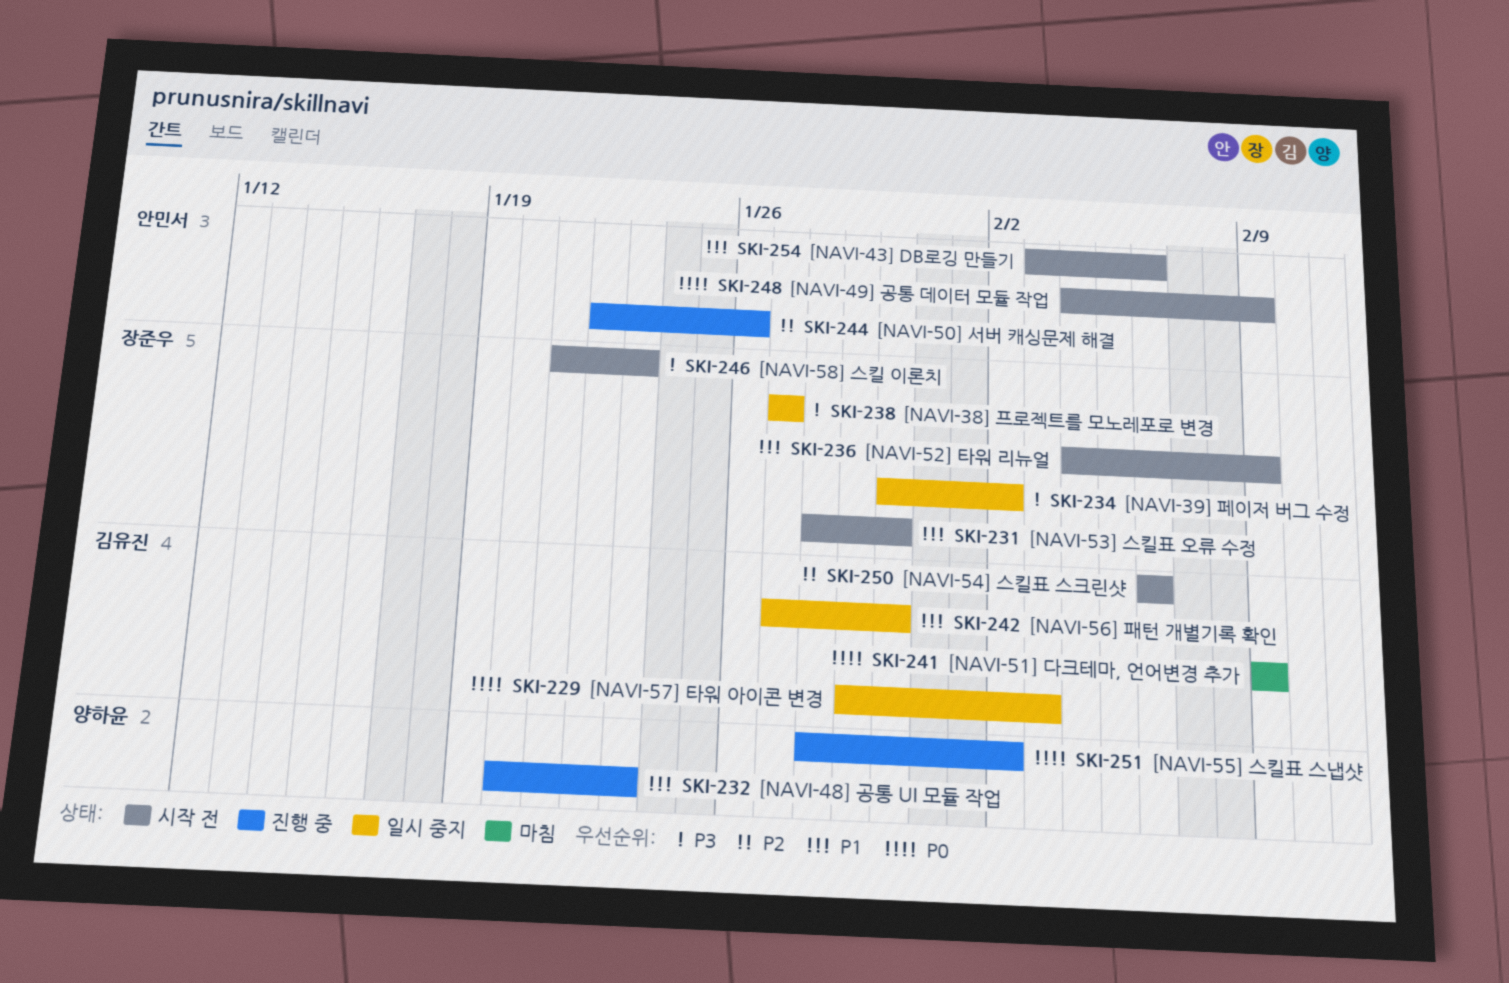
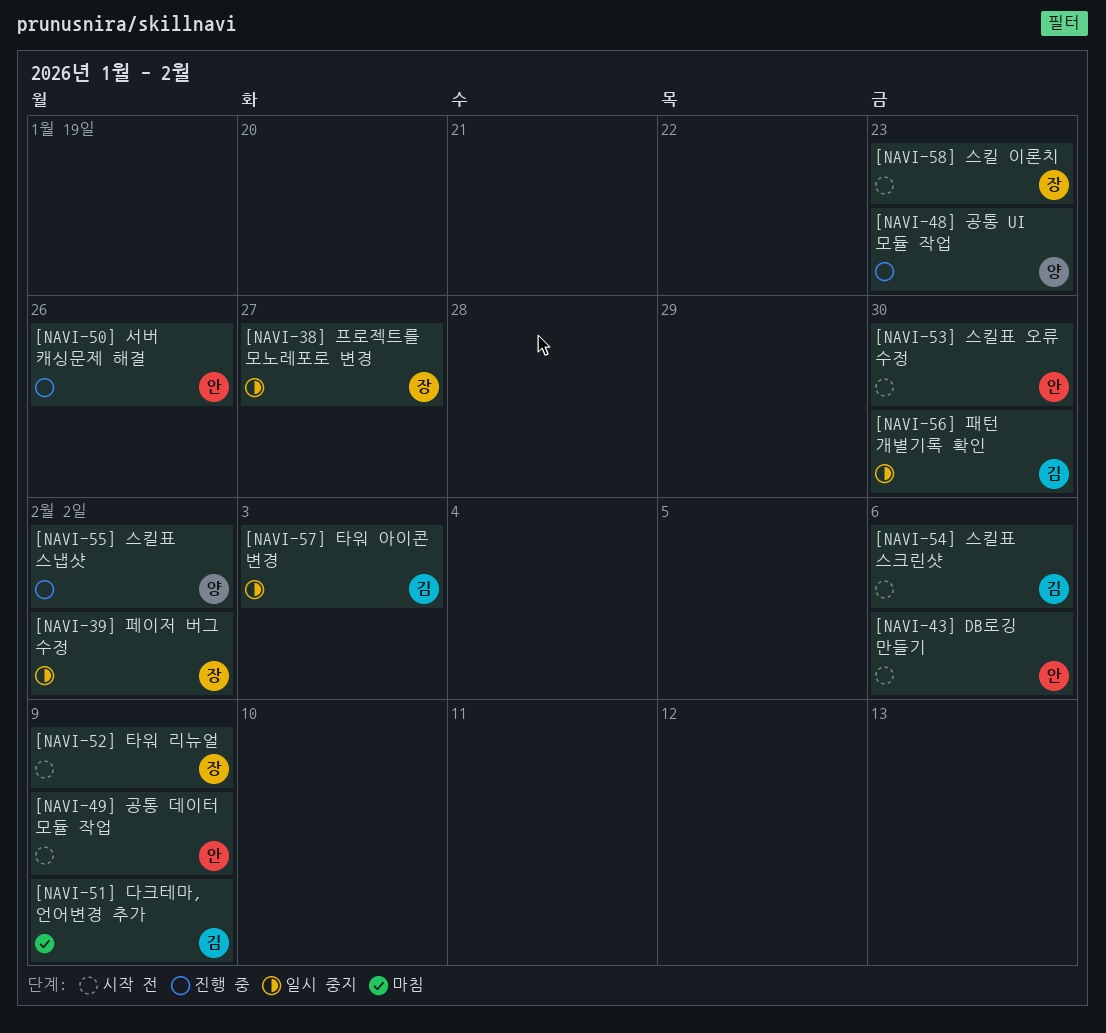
[NAVI-53] 스킬표 오류 수정, owner: 장준우 -> 안민서

